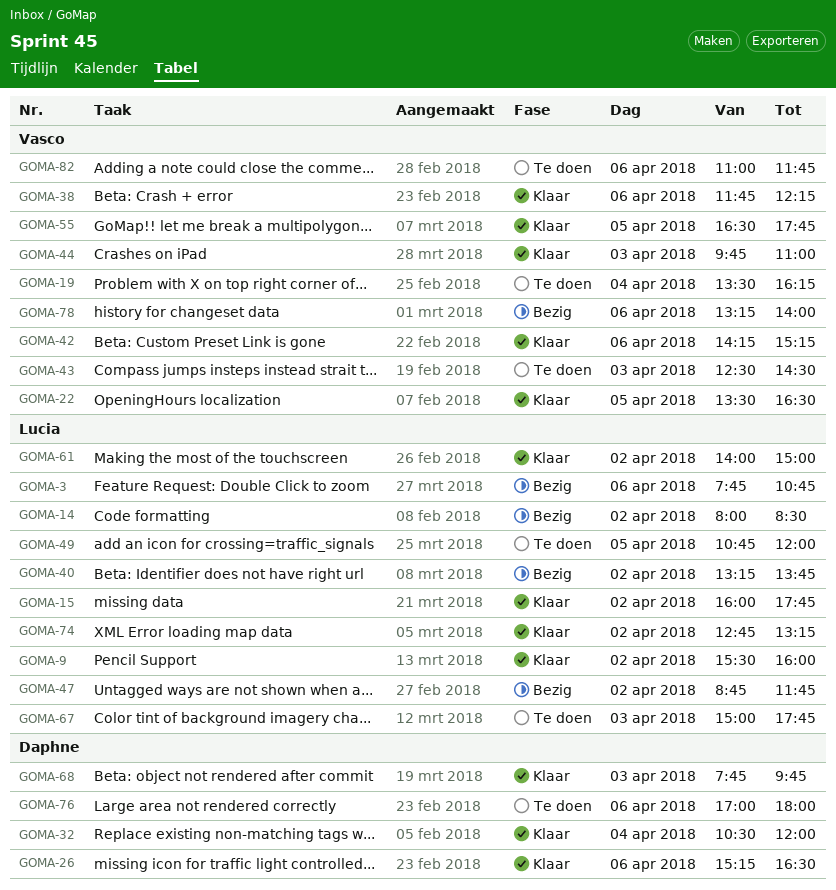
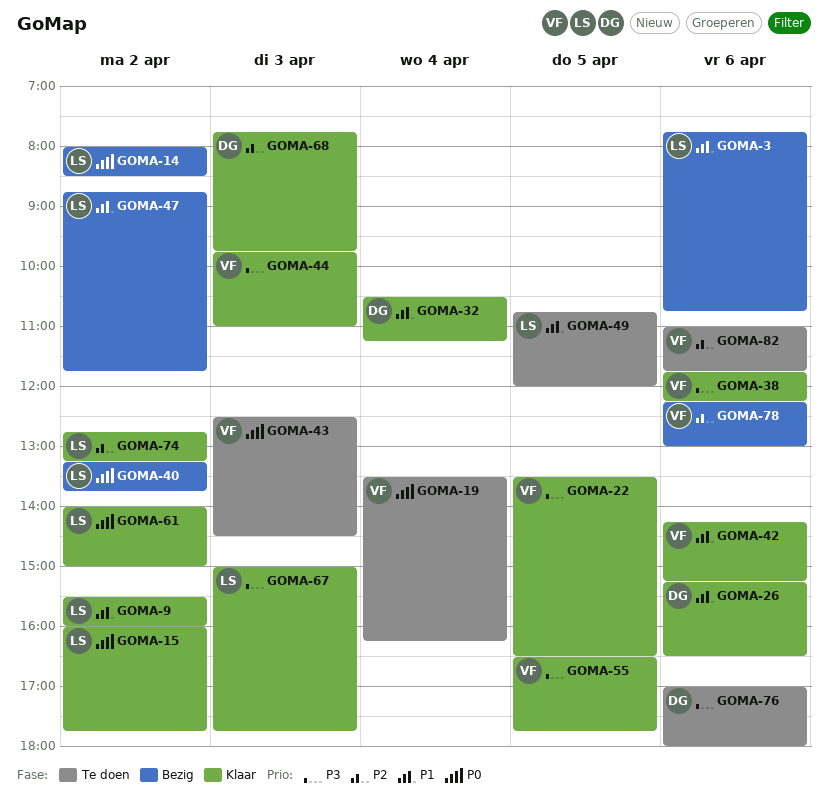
GOMA-32, ends: 12:00 -> 11:15
GOMA-67, status: Te doen -> Klaar
GOMA-78, begins: 13:15 -> 12:15
GOMA-78, ends: 14:00 -> 13:00

